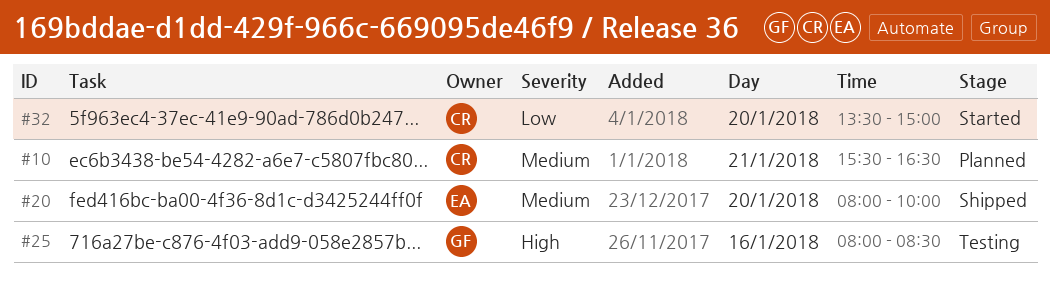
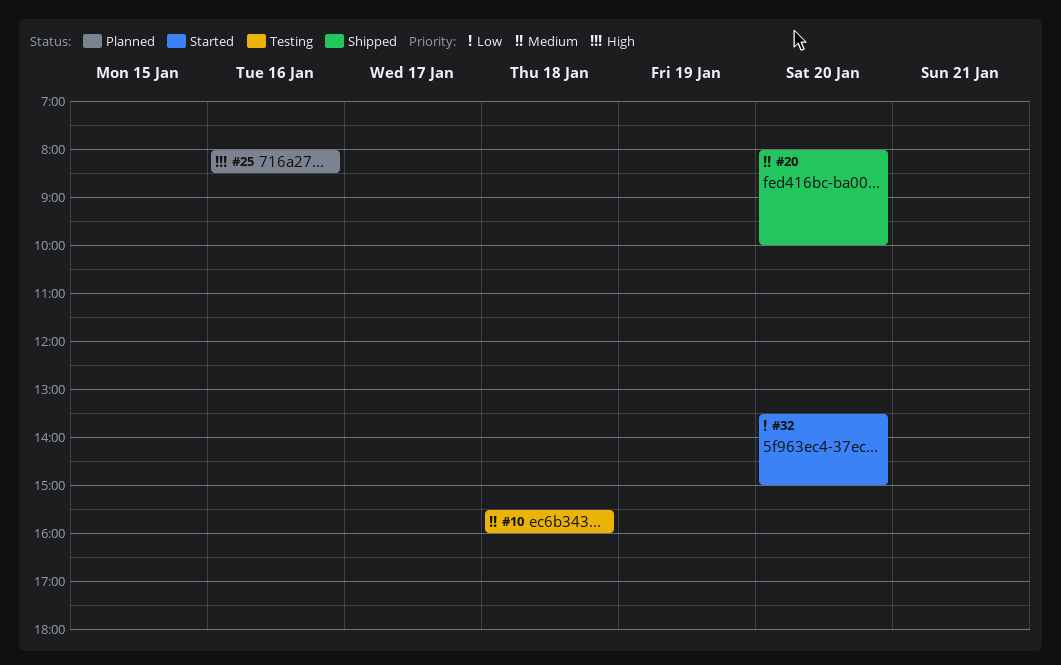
#10, status: Planned -> Testing
#10, day: Jan 21 -> Jan 18
#10, ends: 16:30 -> 16:00
#25, status: Testing -> Planned

